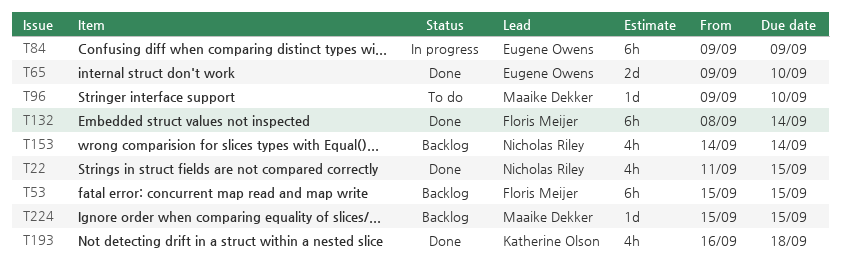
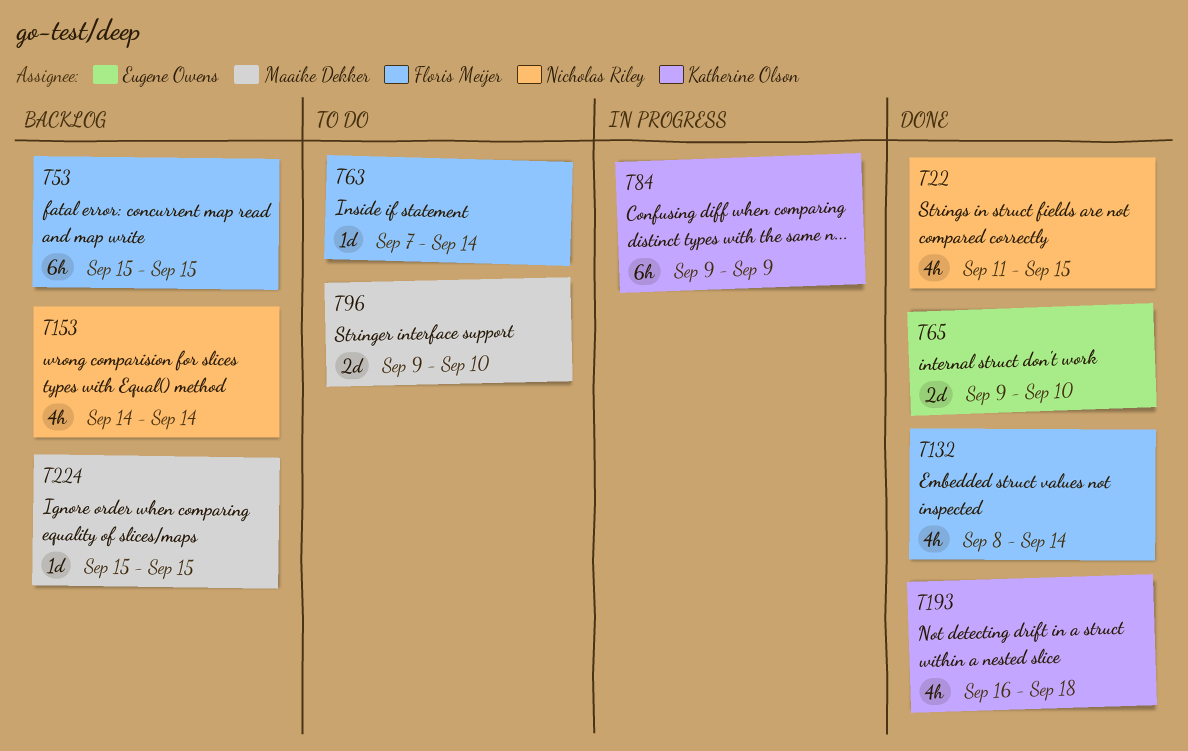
T63: none -> present
T84, owner: Eugene Owens -> Katherine Olson
T96, estimate: 1d -> 2d
T132, estimate: 6h -> 4h

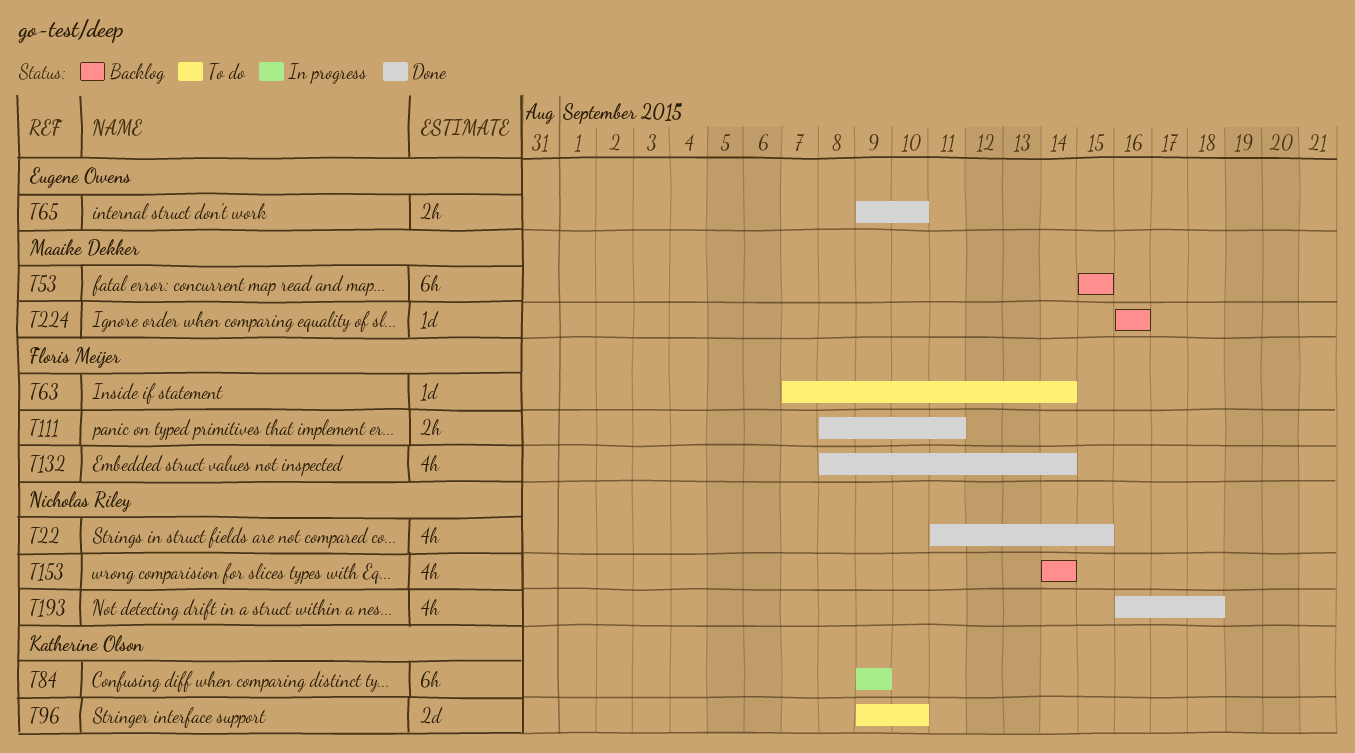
T53, owner: Floris Meijer -> Maaike Dekker
T65, estimate: 2d -> 2h
T96, owner: Maaike Dekker -> Katherine Olson
T111: none -> present
T193, owner: Katherine Olson -> Nicholas Riley
T224, start: Sep 15 -> Sep 16
T224, due: Sep 15 -> Sep 16

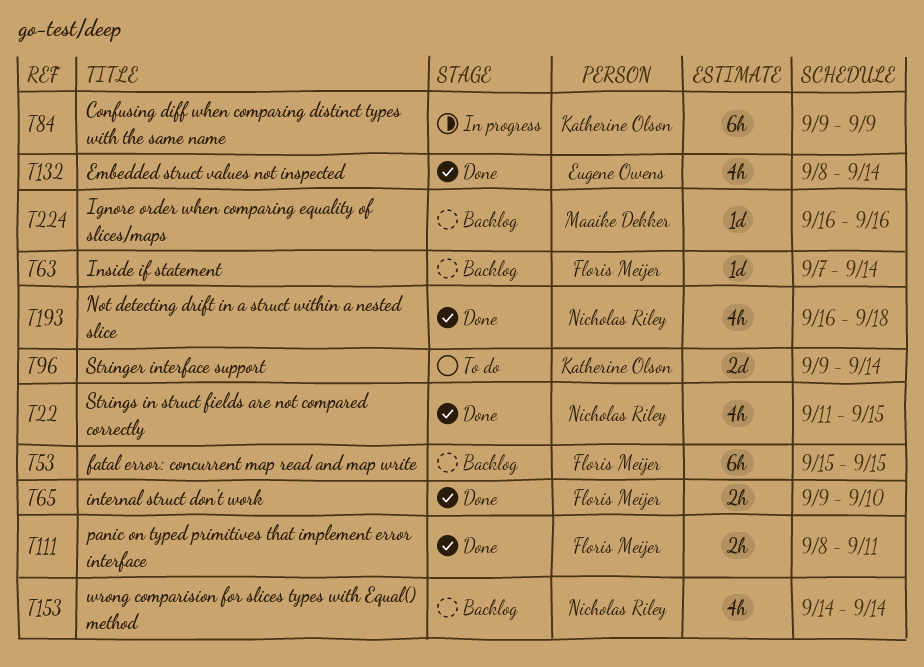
T53, owner: Maaike Dekker -> Floris Meijer
T63, status: To do -> Backlog
T65, owner: Eugene Owens -> Floris Meijer
T96, due: Sep 10 -> Sep 14
T132, owner: Floris Meijer -> Eugene Owens

